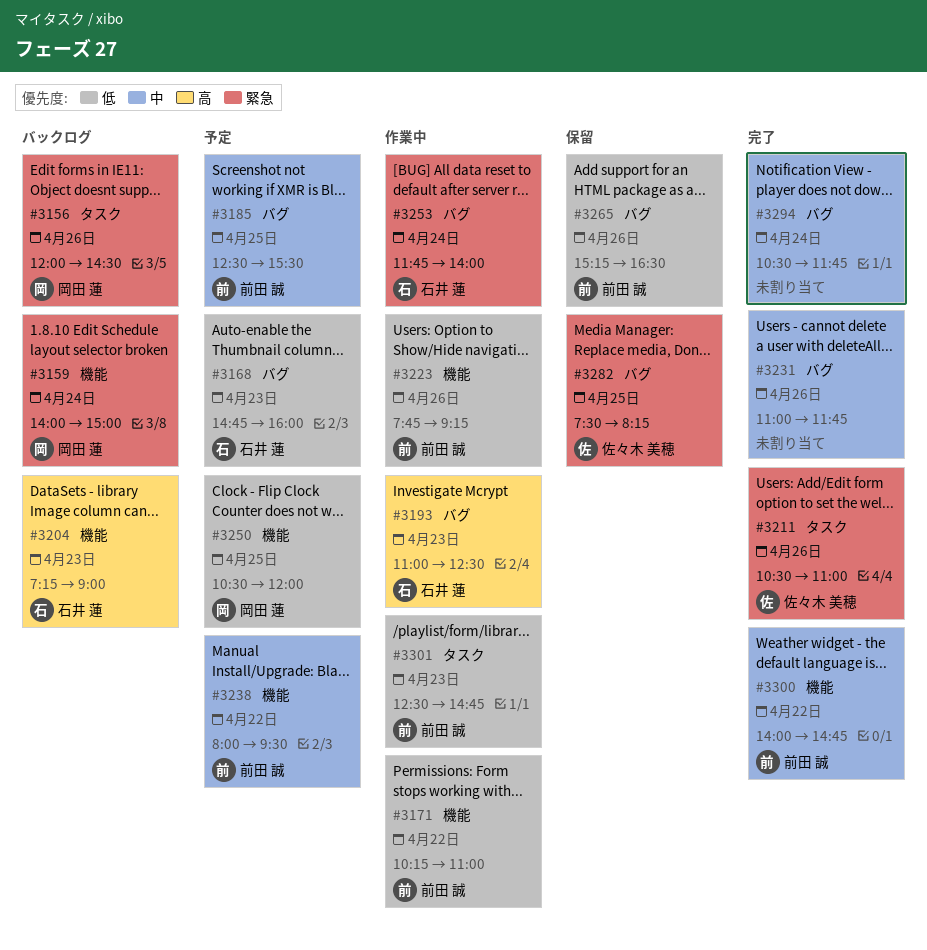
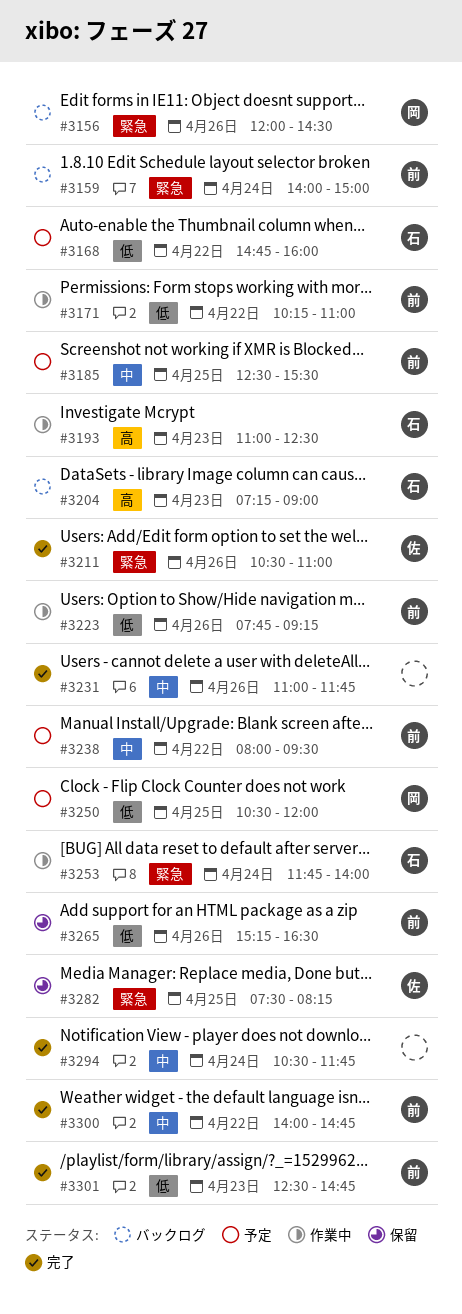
#3159, owner: 岡田 蓮 -> 前田 誠
#3168, day: Apr 23 -> Apr 22
#3301, status: 作業中 -> 完了

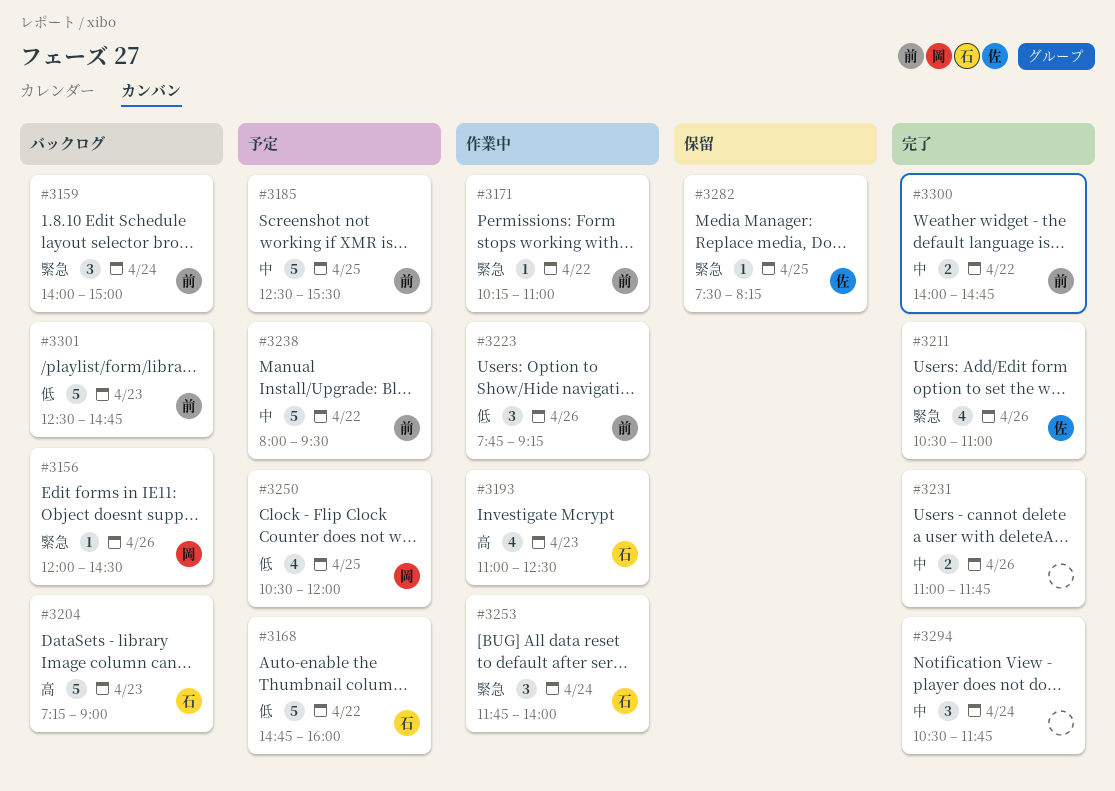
#3171, priority: 低 -> 緊急
#3265: present -> none
#3301, status: 完了 -> バックログ

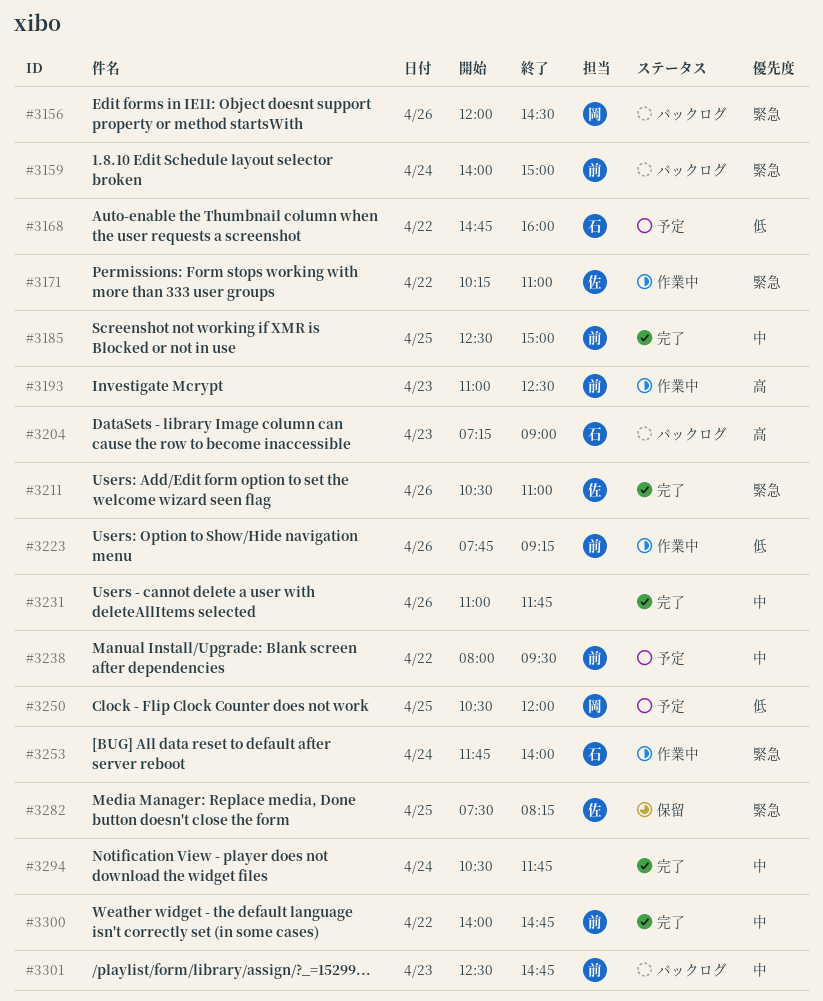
#3171, owner: 前 -> 佐
#3185, status: 予定 -> 完了
#3185, ends: 15:30 -> 15:00
#3193, owner: 石 -> 前
#3301, priority: 低 -> 中

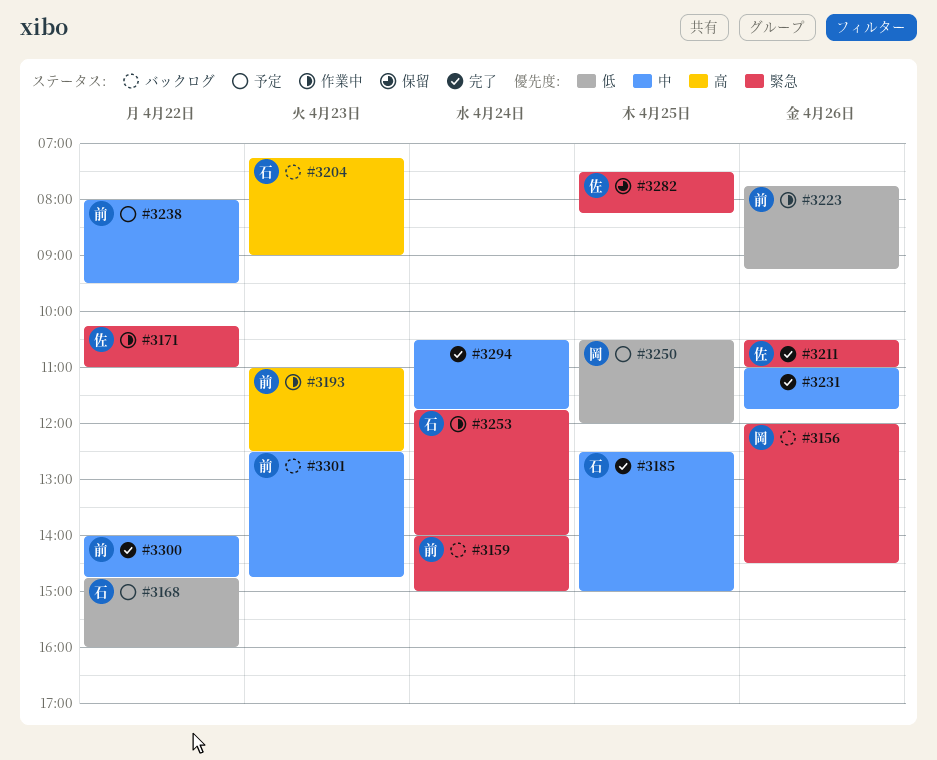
#3185, owner: 前 -> 石

